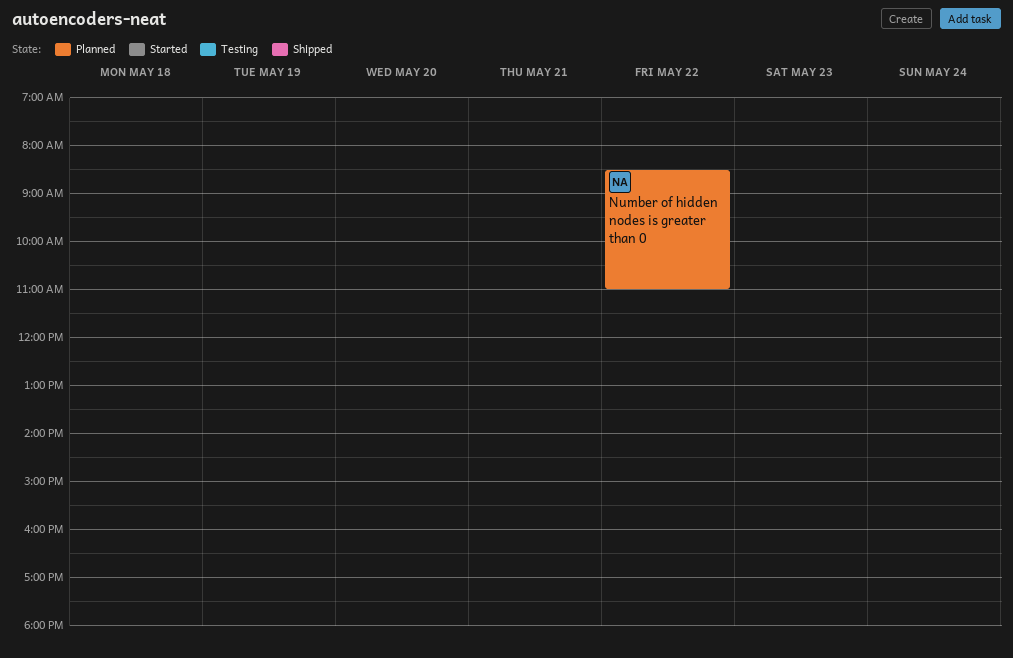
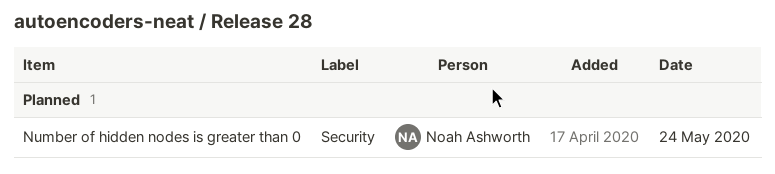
Number of hidden nodes is greater than 0, day: May 22 -> May 24

